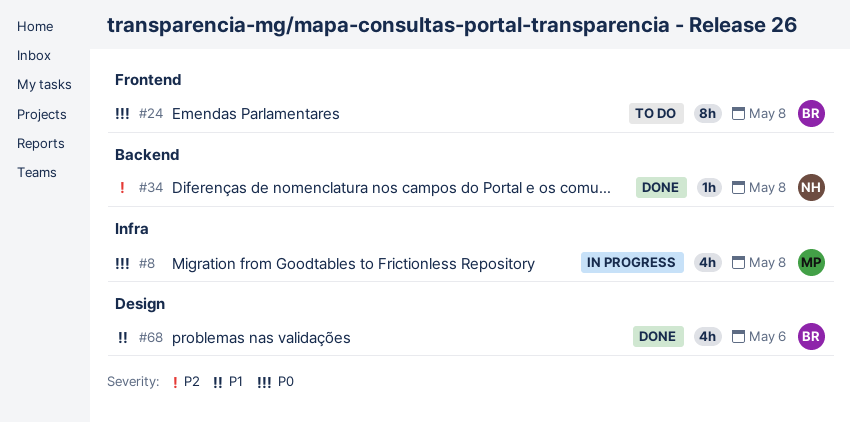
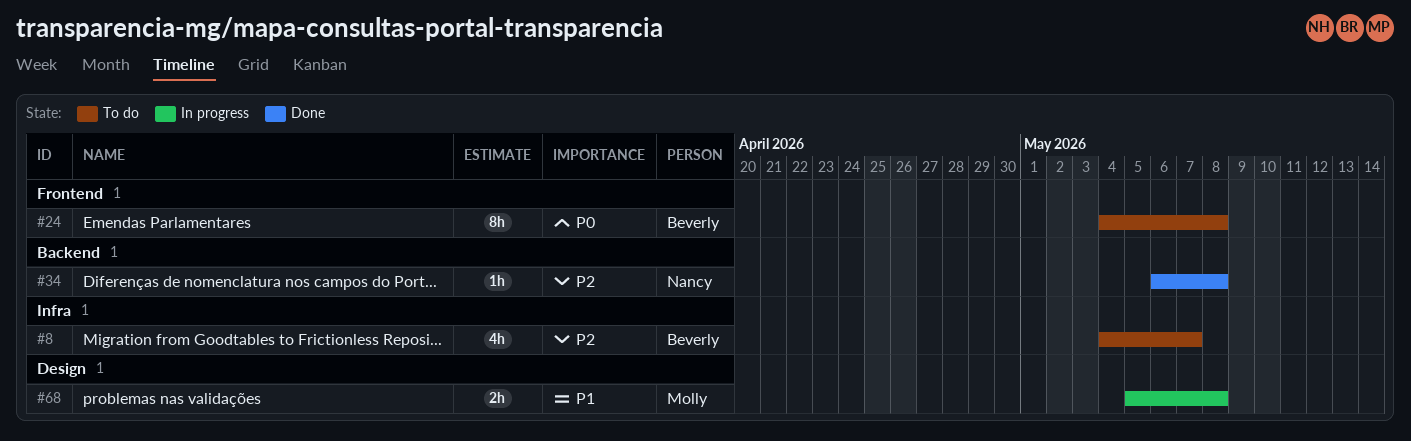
#8, status: In progress -> To do
#8, owner: Molly -> Beverly
#8, priority: P0 -> P2
#8, due: May 8 -> May 7
#68, status: Done -> In progress
#68, owner: Beverly -> Molly
#68, estimate: 4h -> 2h
#68, due: May 6 -> May 8

